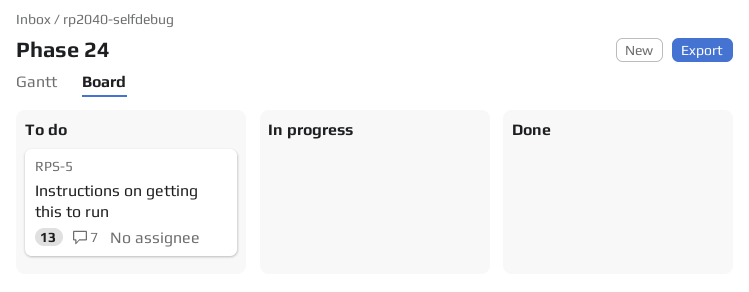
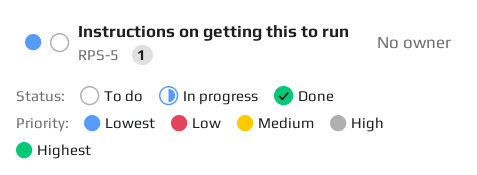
RPS-5, estimate: 13 -> 1

